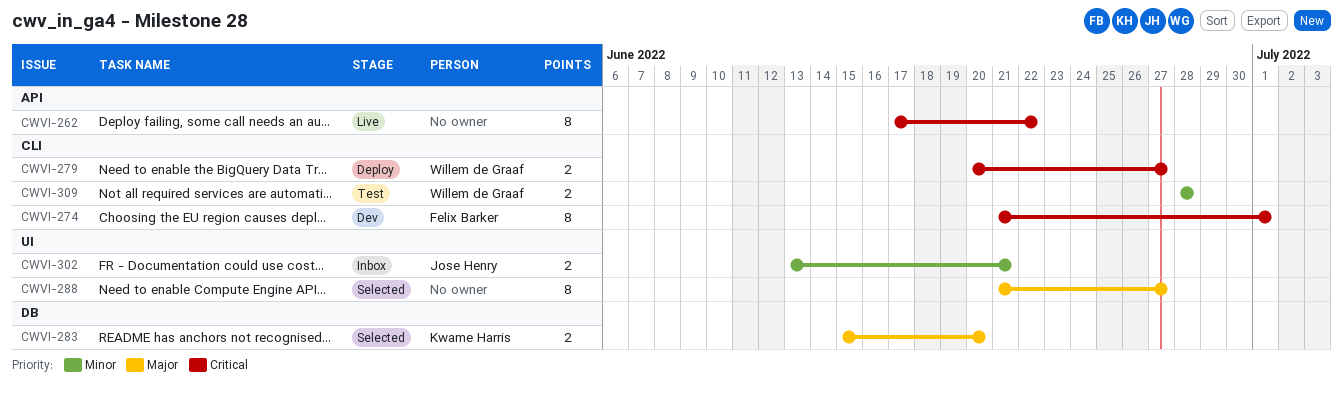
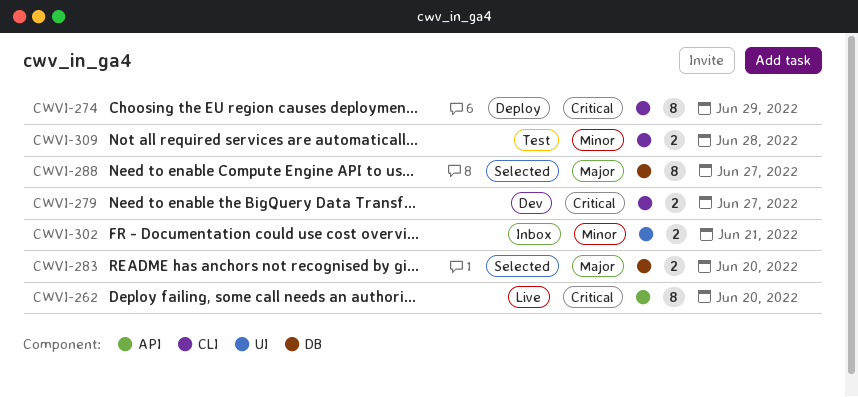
CWVI-262, due: Jun 22 -> Jun 20
CWVI-274, status: Dev -> Deploy
CWVI-274, due: Jul 1 -> Jun 29
CWVI-279, status: Deploy -> Dev
CWVI-288, label: UI -> DB

